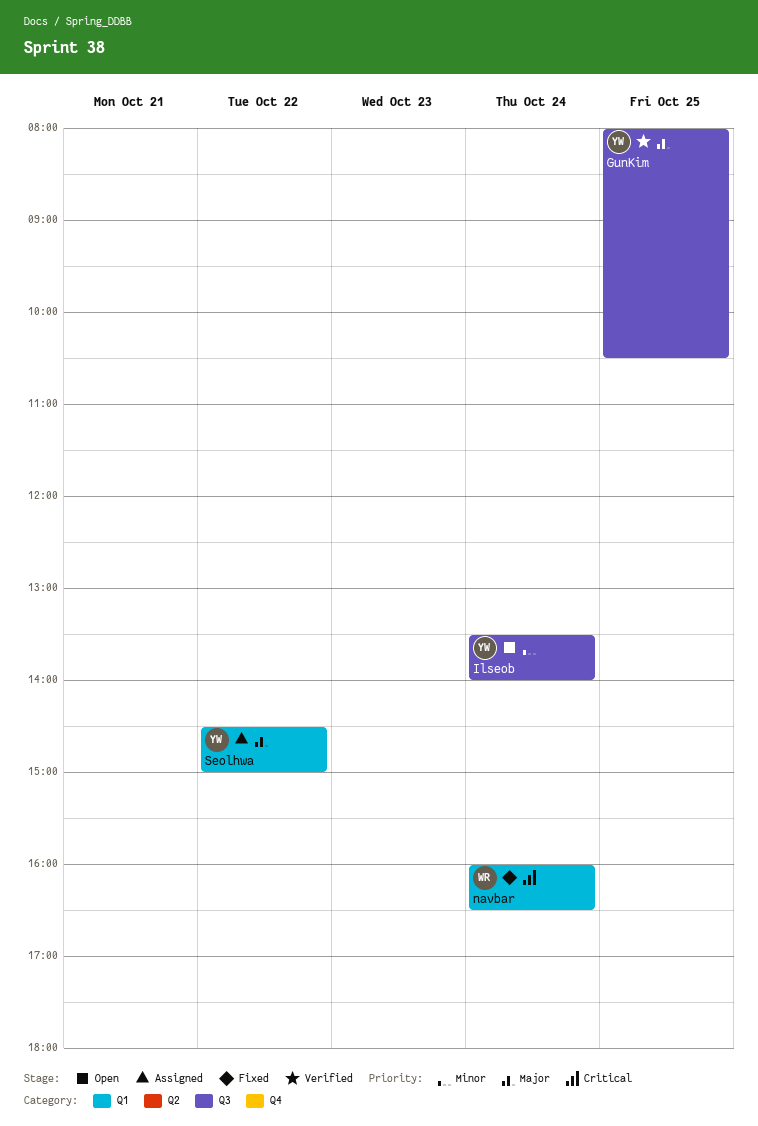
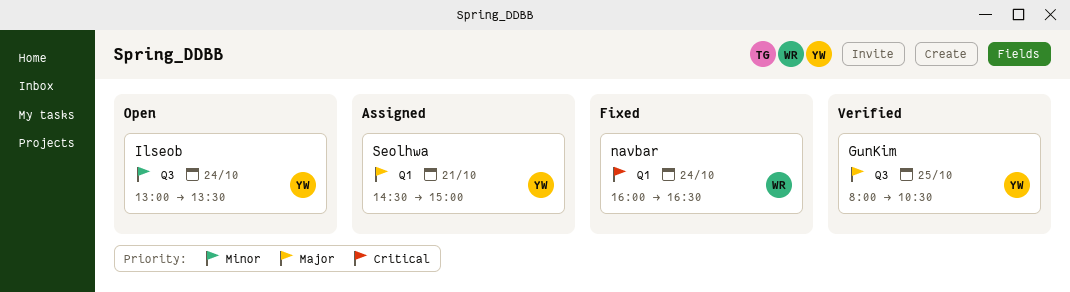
Ilseob, begins: 13:30 -> 13:00
Ilseob, ends: 14:00 -> 13:30
Seolhwa, day: Oct 22 -> Oct 21

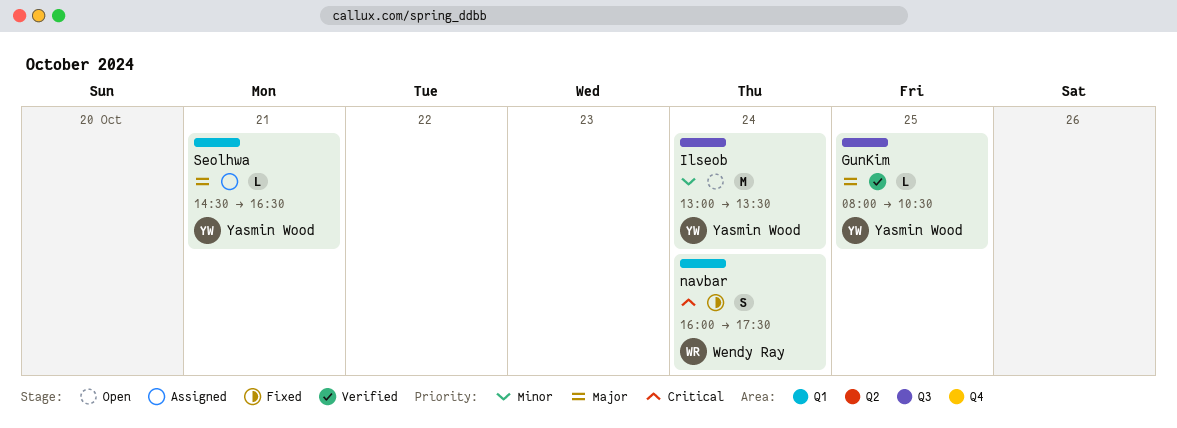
navbar, ends: 16:30 -> 17:30
Seolhwa, ends: 15:00 -> 16:30

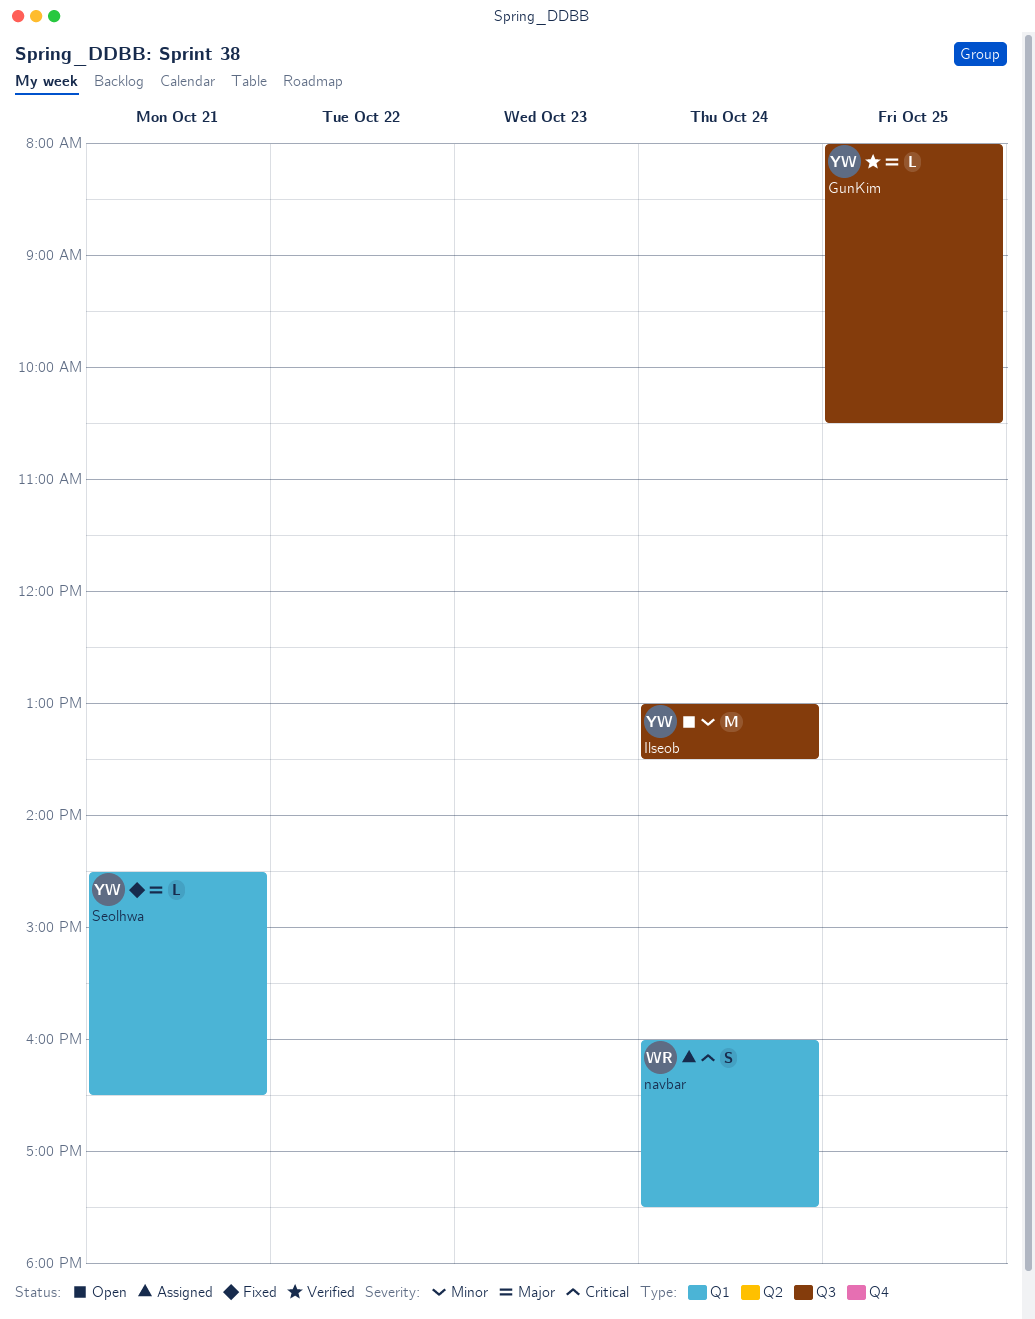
navbar, status: Fixed -> Assigned
Seolhwa, status: Assigned -> Fixed

